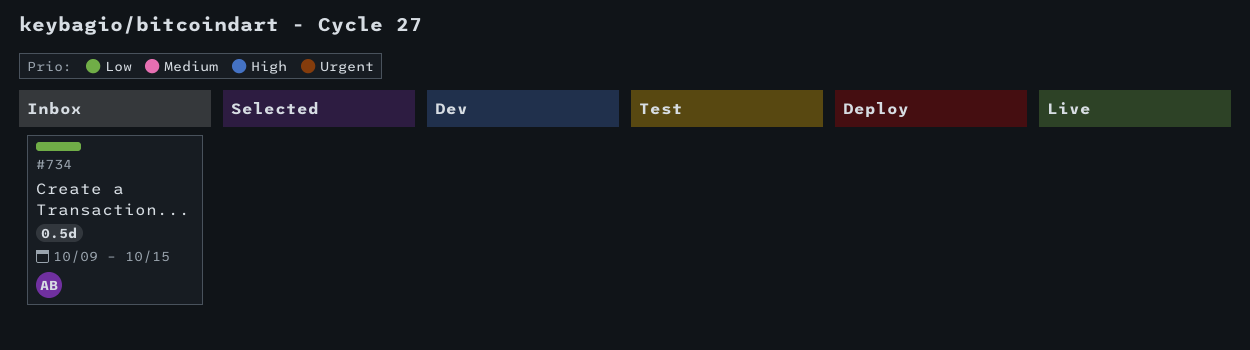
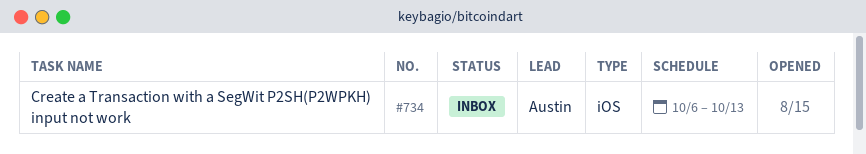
#734, start: Oct 9 -> Oct 6
#734, due: Oct 15 -> Oct 13

